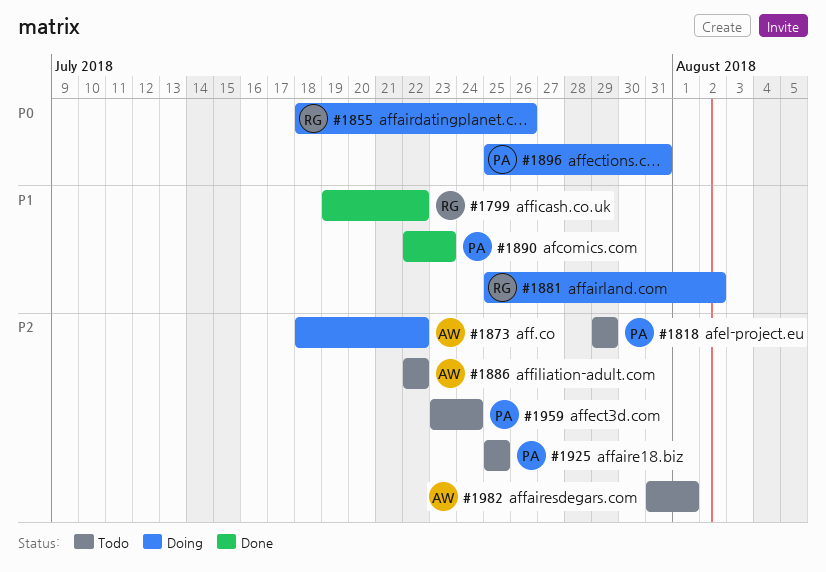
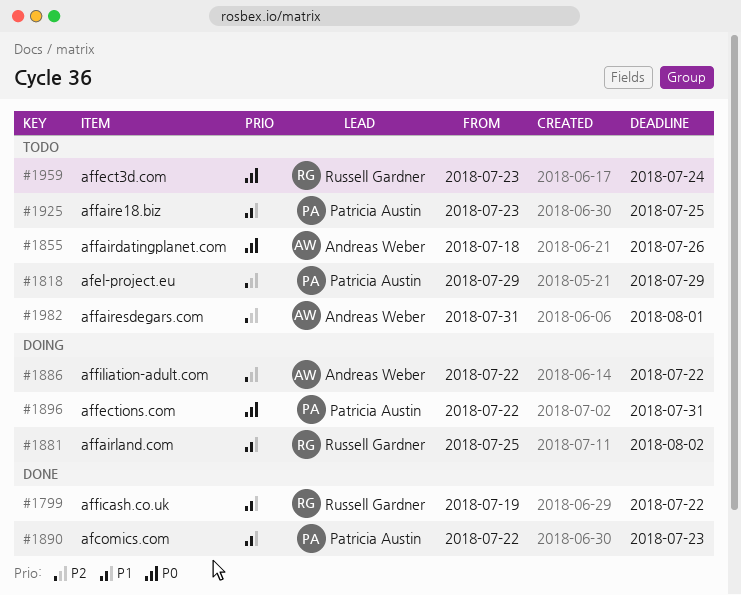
#1855, status: Doing -> Todo
#1855, owner: Russell Gardner -> Andreas Weber
#1873: present -> none
#1886, status: Todo -> Doing
#1896, start: Jul 25 -> Jul 22
#1925, priority: P2 -> P1
#1925, start: Jul 25 -> Jul 23
#1959, owner: Patricia Austin -> Russell Gardner
#1959, priority: P2 -> P0

